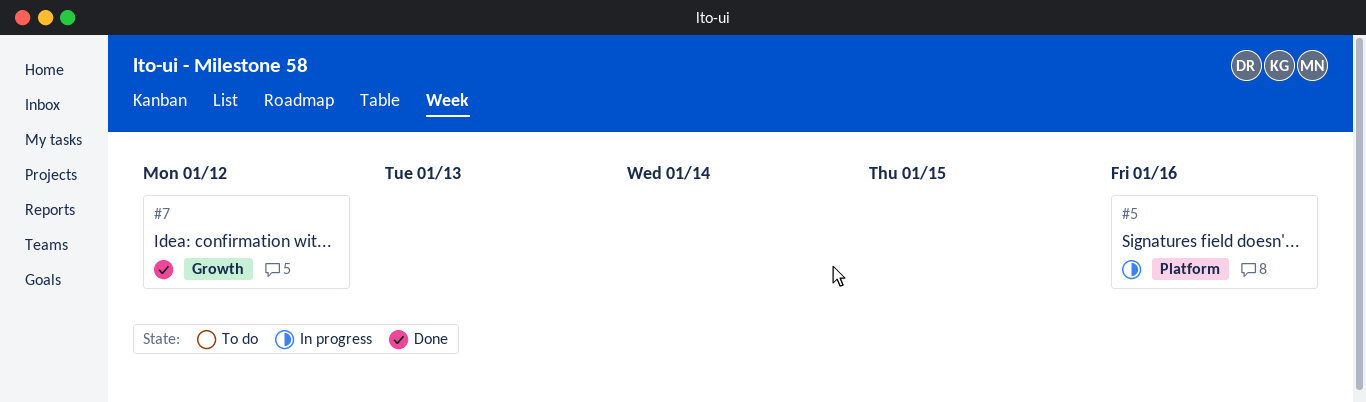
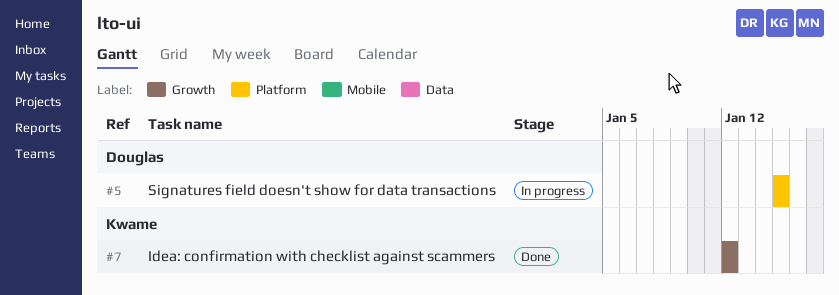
#5, due: Jan 16 -> Jan 15

